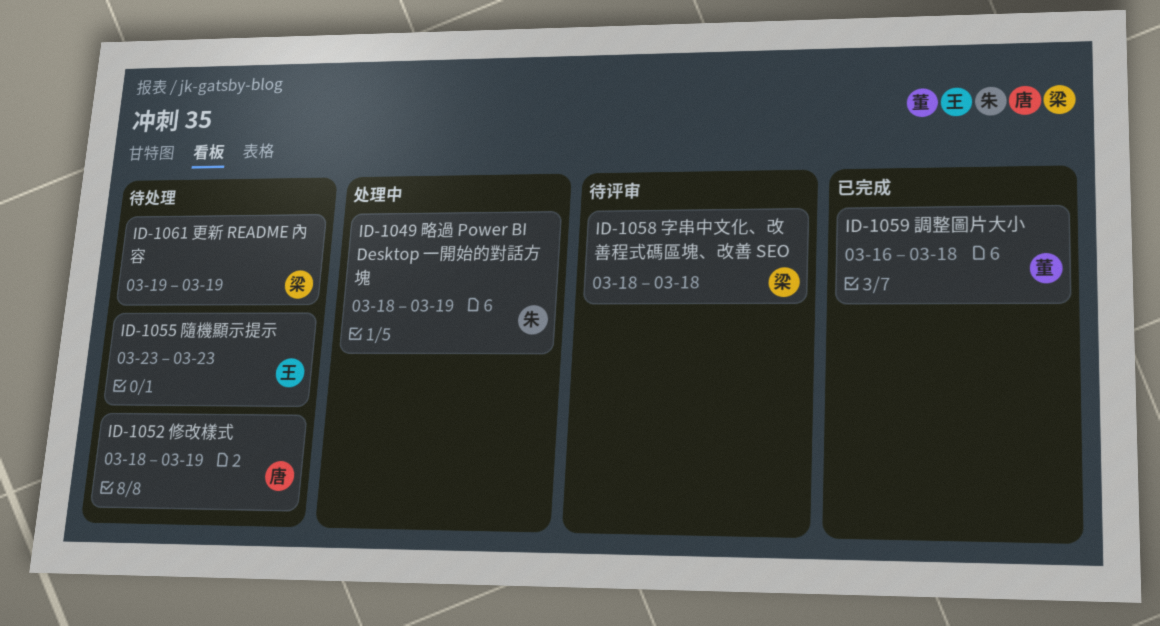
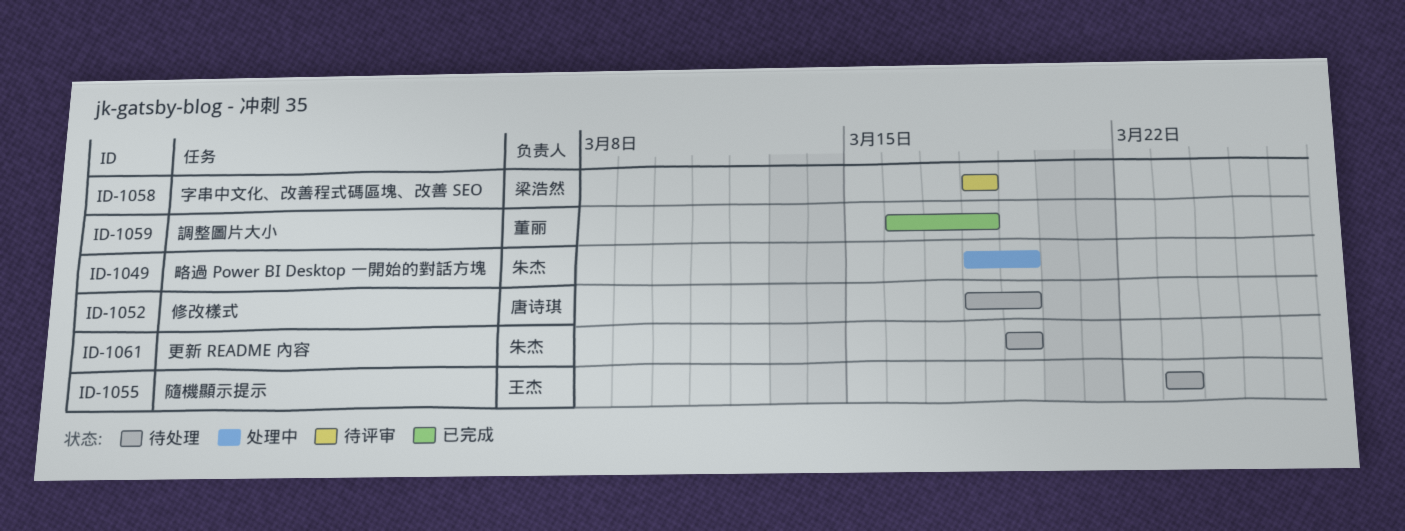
ID-1061, owner: 梁浩然 -> 朱杰

